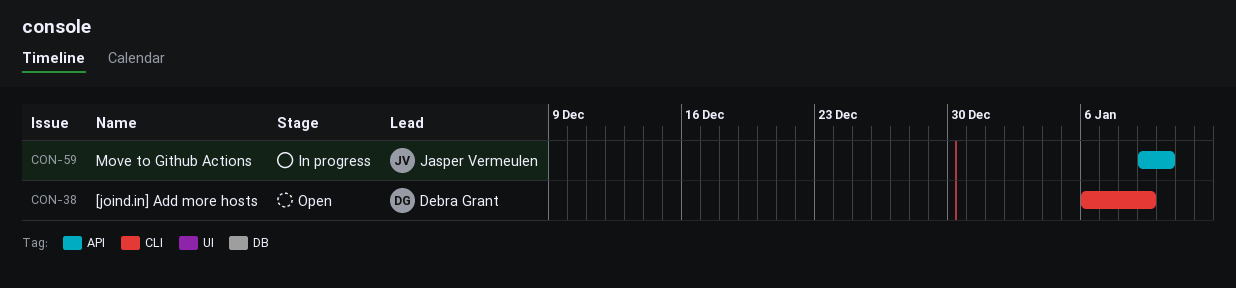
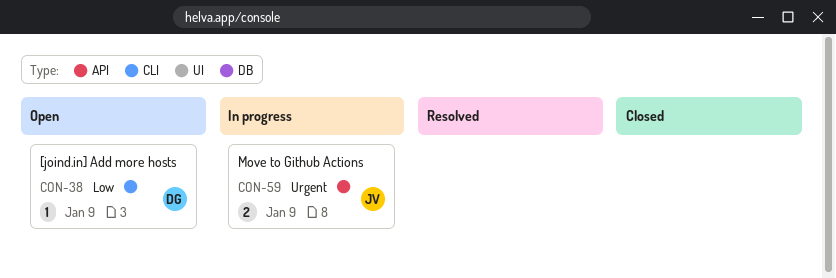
CON-59, due: Jan 10 -> Jan 9

